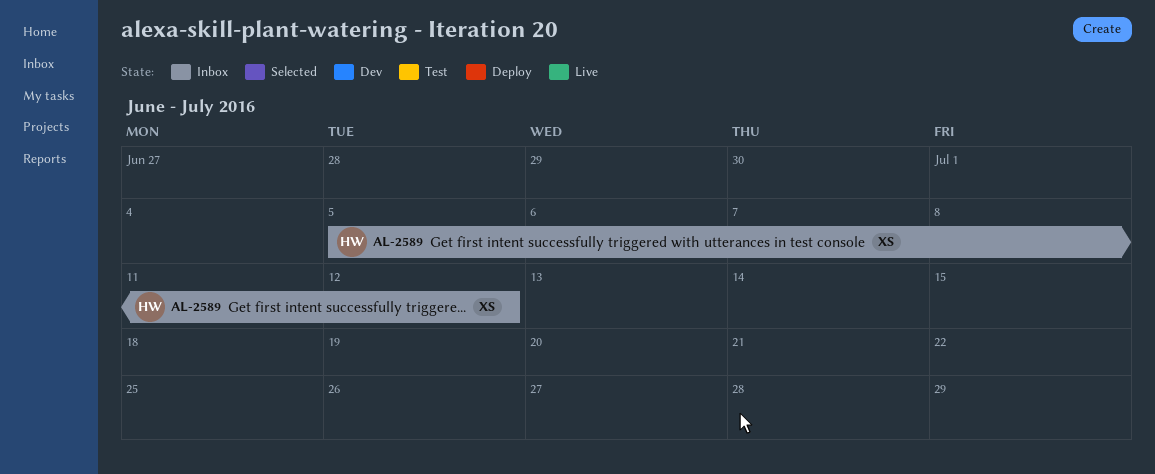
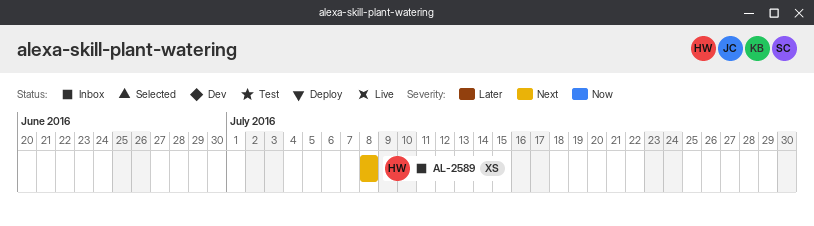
AL-2589, start: Jul 5 -> Jul 8
AL-2589, due: Jul 12 -> Jul 8

